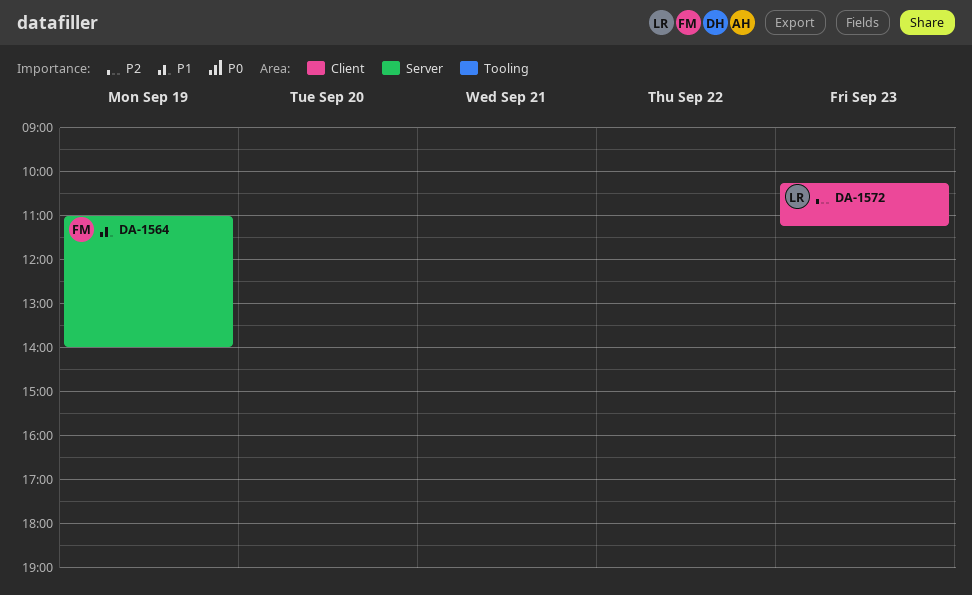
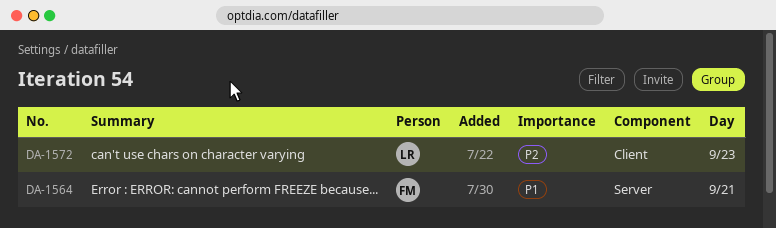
DA-1564, day: Sep 19 -> Sep 21

